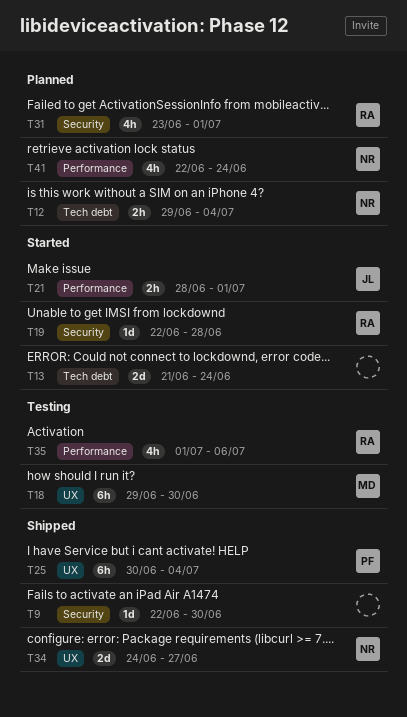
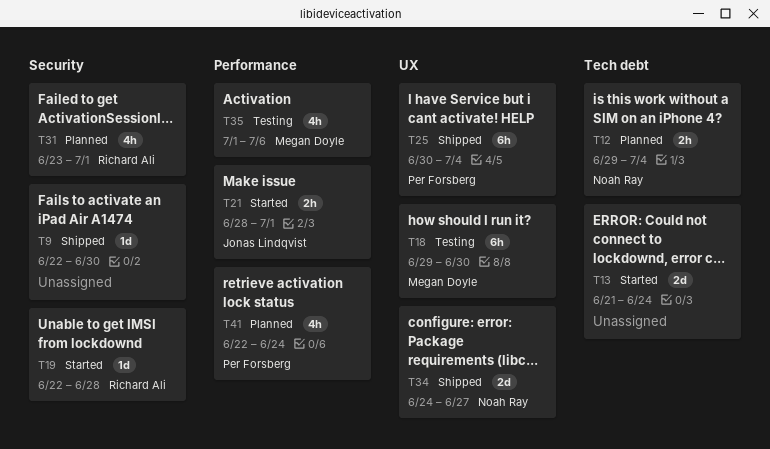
T35, owner: Richard Ali -> Megan Doyle
T41, owner: Noah Ray -> Per Forsberg

